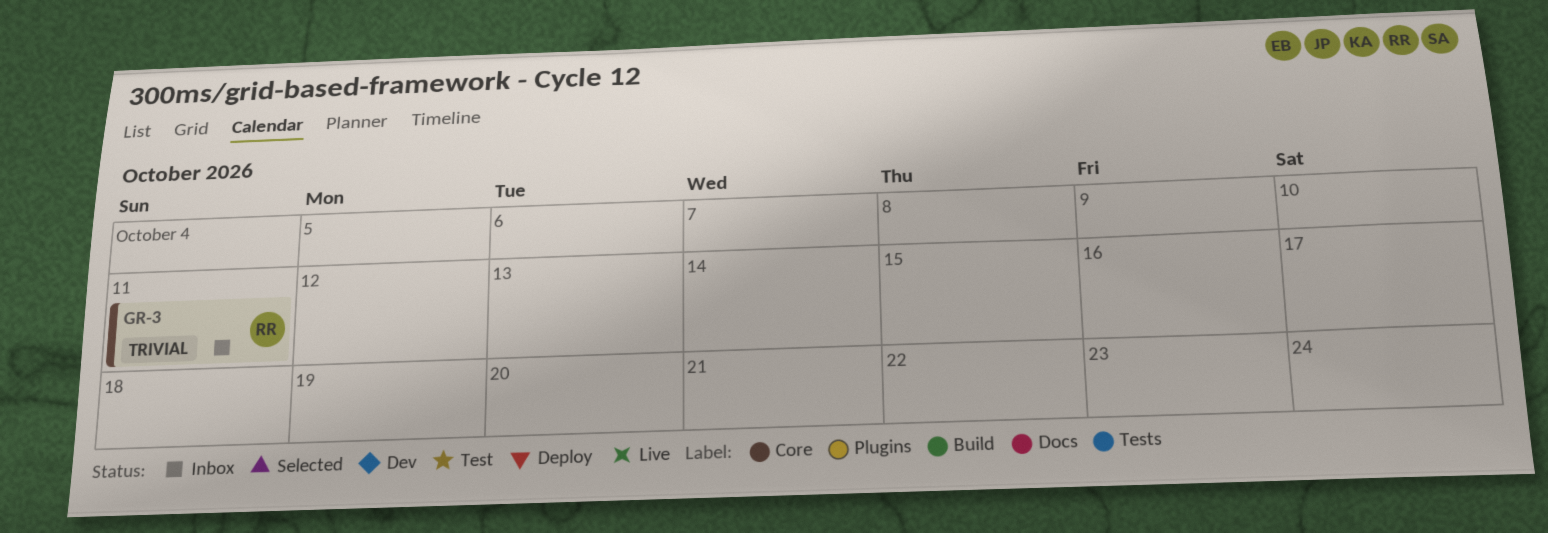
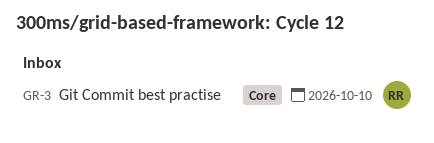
GR-3, due: Oct 11 -> Oct 10

